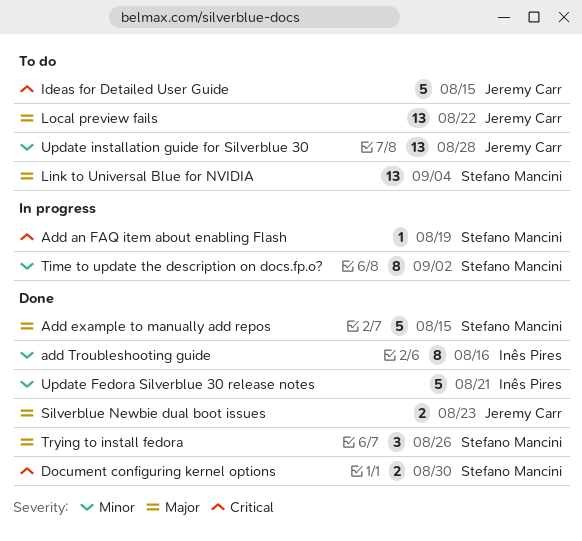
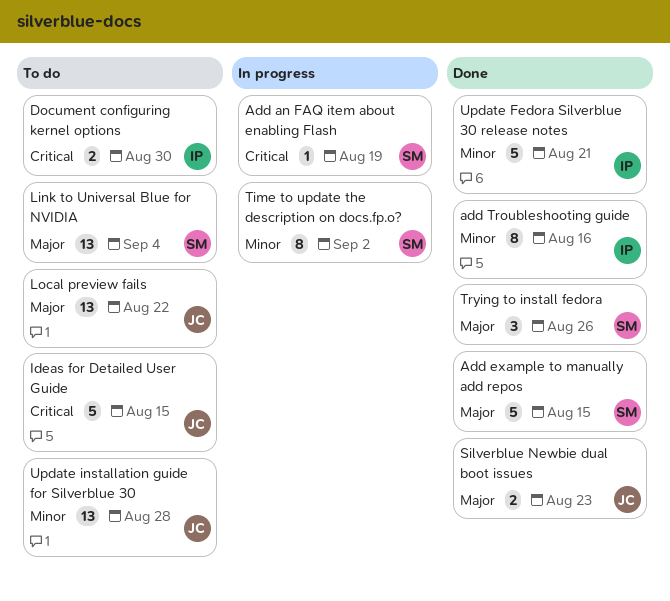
Document configuring kernel options, status: Done -> To do
Document configuring kernel options, owner: Stefano Mancini -> Inês Pires

